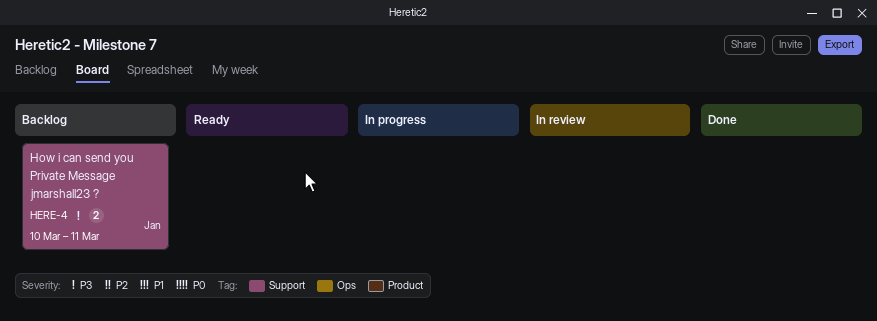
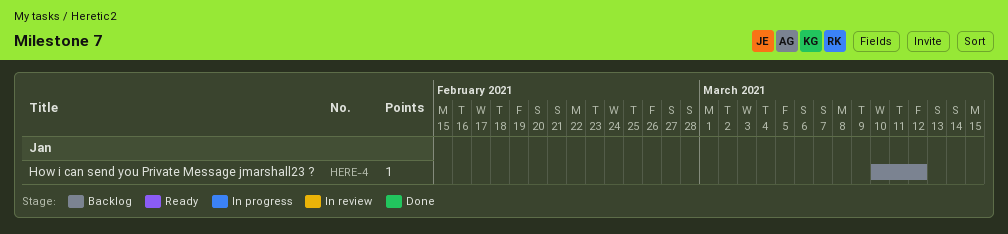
HERE-4, estimate: 2 -> 1
HERE-4, due: Mar 11 -> Mar 12

